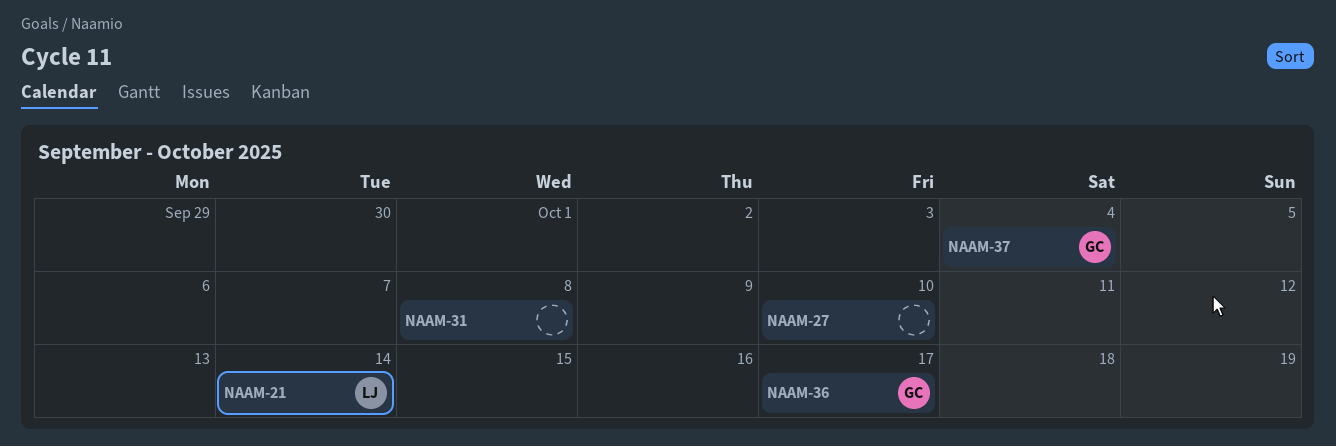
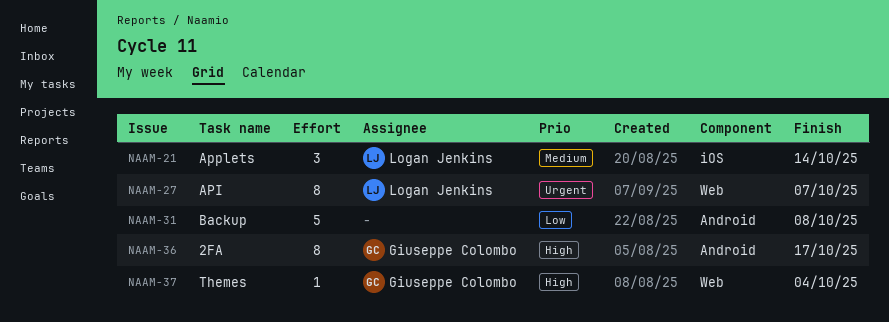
NAAM-27, owner: none -> Logan Jenkins
NAAM-27, due: Oct 10 -> Oct 7

